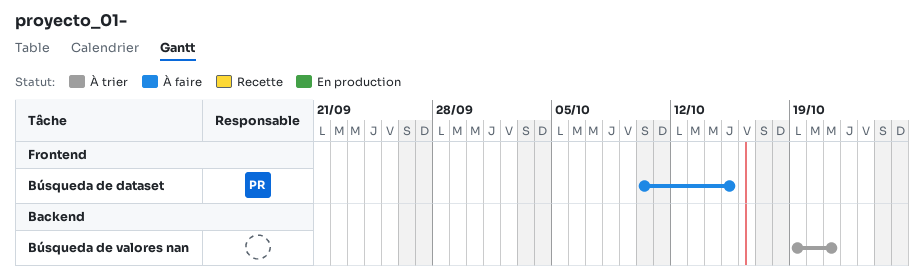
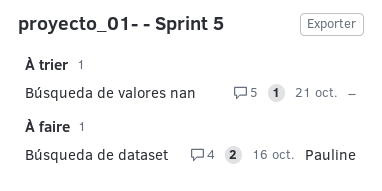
Búsqueda de dataset, due: Oct 15 -> Oct 16

